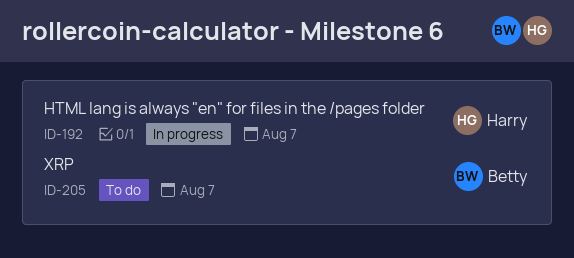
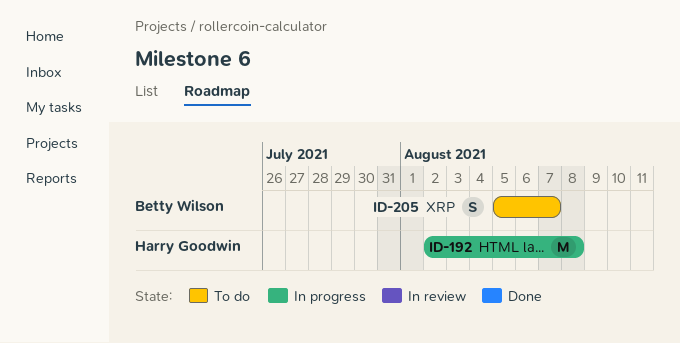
ID-192, due: Aug 7 -> Aug 8

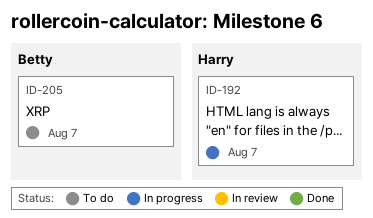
ID-192, due: Aug 8 -> Aug 7

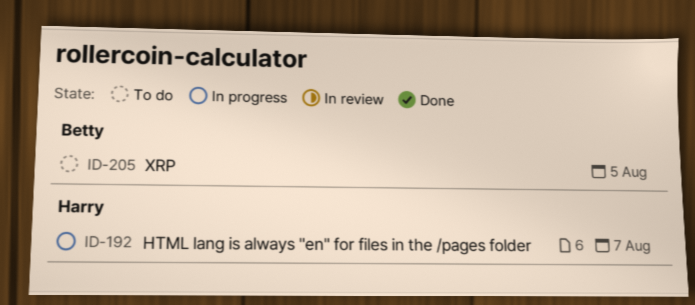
ID-205, due: Aug 7 -> Aug 5

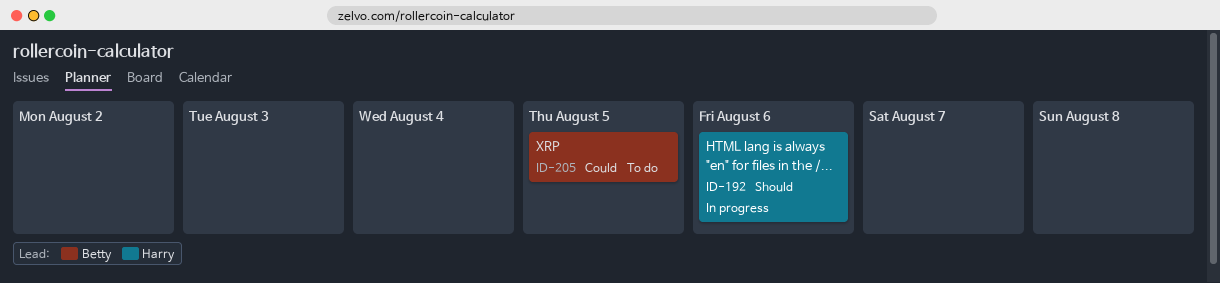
ID-192, due: Aug 7 -> Aug 6

